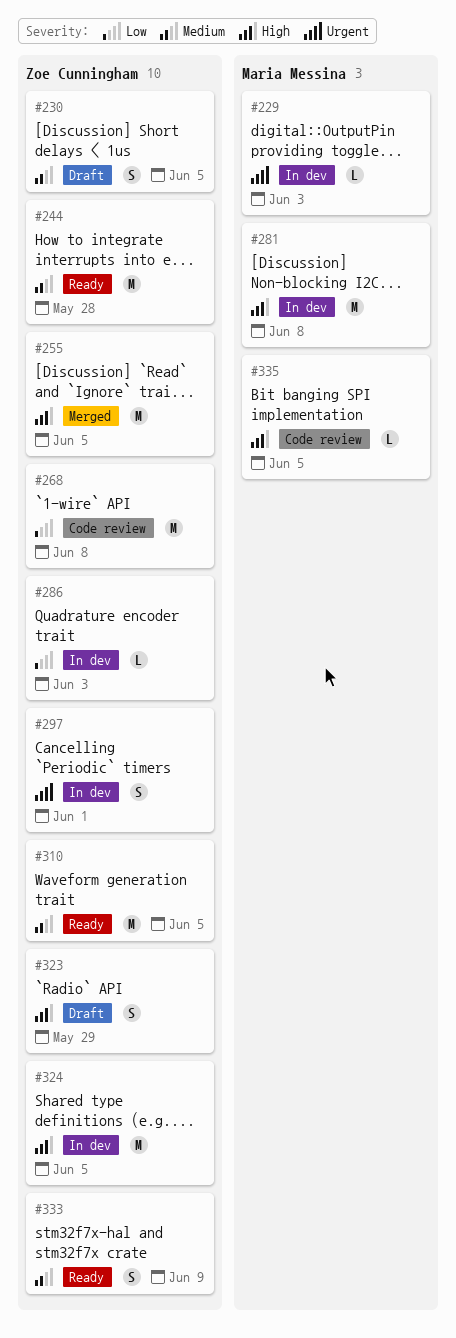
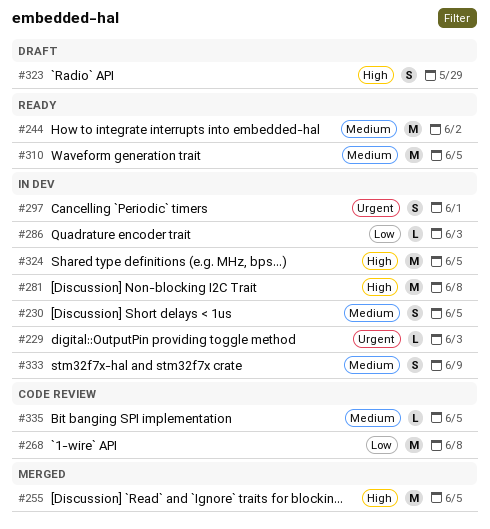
#230, status: Draft -> In dev
#244, due: May 28 -> Jun 2
#333, status: Ready -> In dev
#335, priority: High -> Medium

